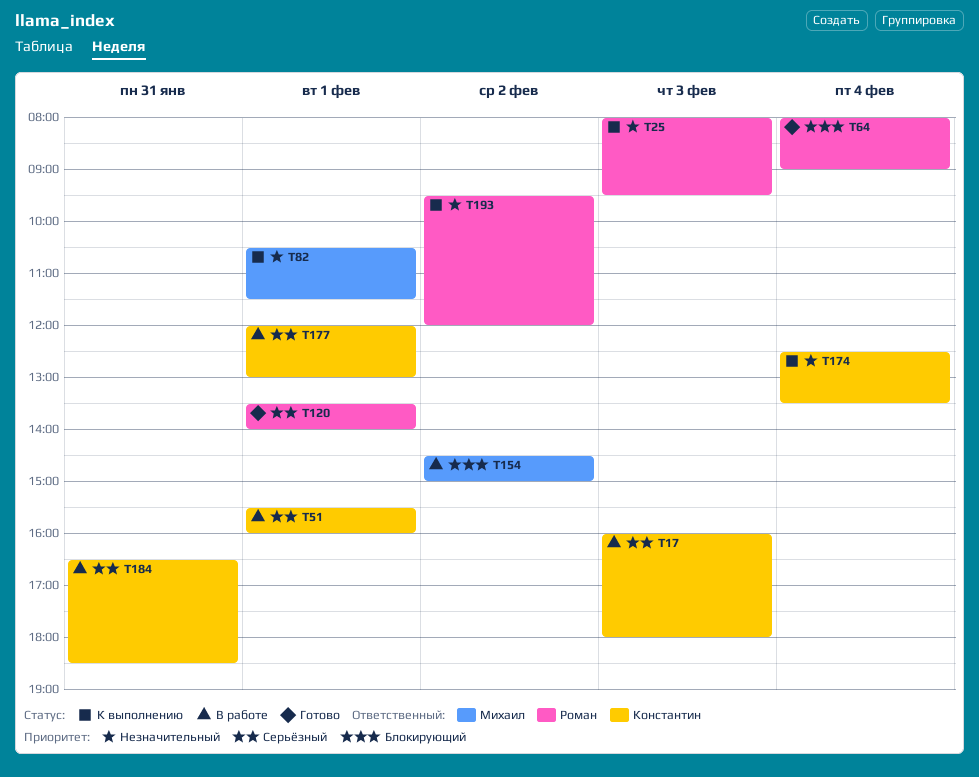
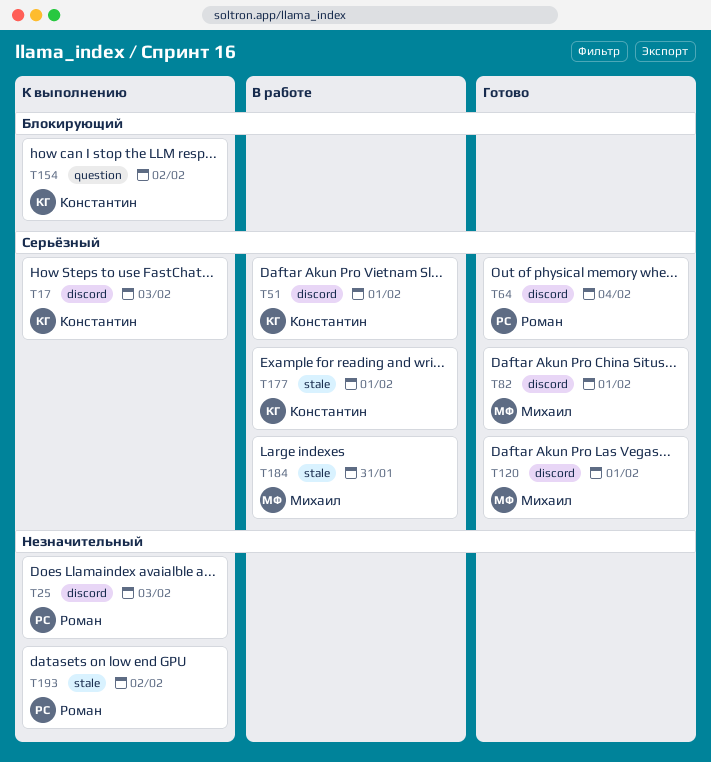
T17, status: В работе -> К выполнению
T64, priority: Блокирующий -> Серьёзный
T82, status: К выполнению -> Готово
T82, priority: Незначительный -> Серьёзный
T120, owner: Роман -> Михаил
T154, status: В работе -> К выполнению
T154, owner: Михаил -> Константин
T174: present -> none
T184, owner: Константин -> Михаил

